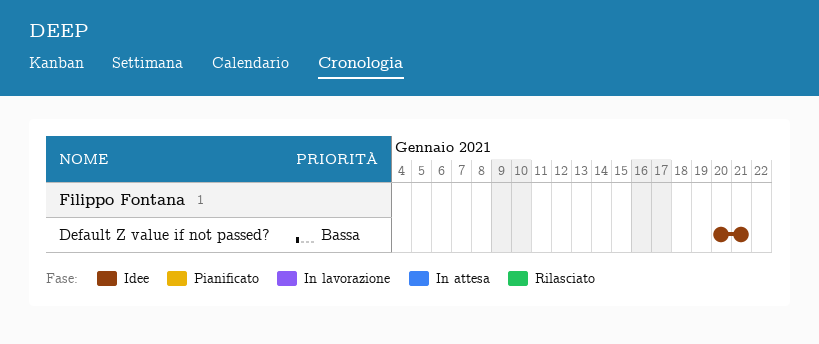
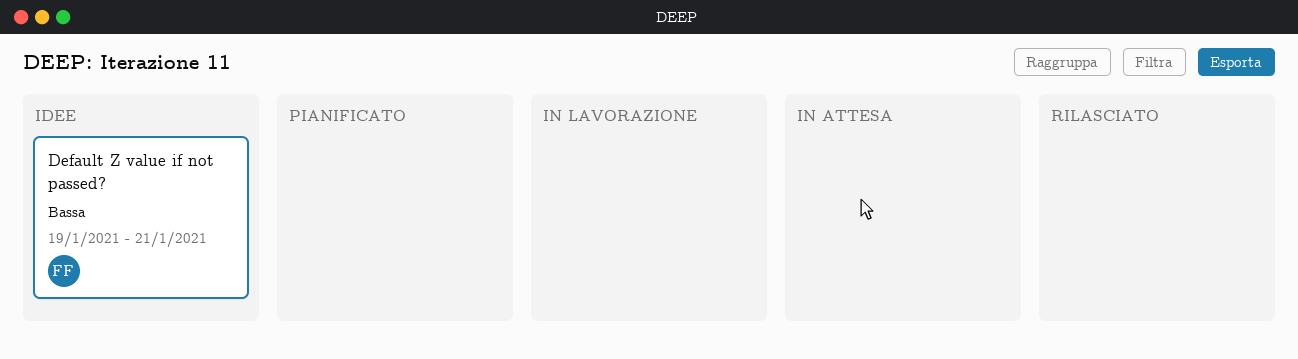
Default Z value if not passed?, start: Jan 20 -> Jan 19

